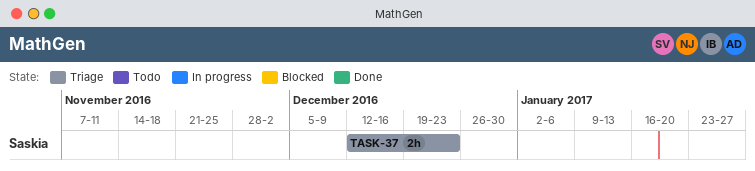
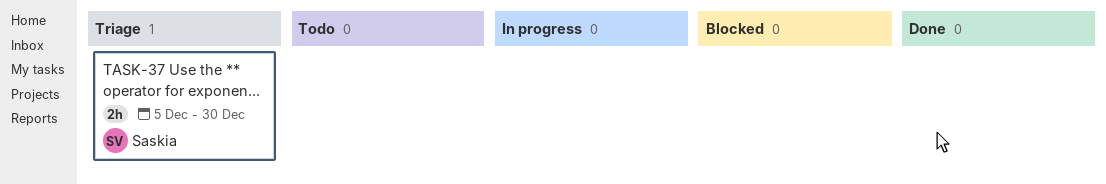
TASK-37, start: Dec 12 -> Dec 5
TASK-37, due: Dec 23 -> Dec 30

